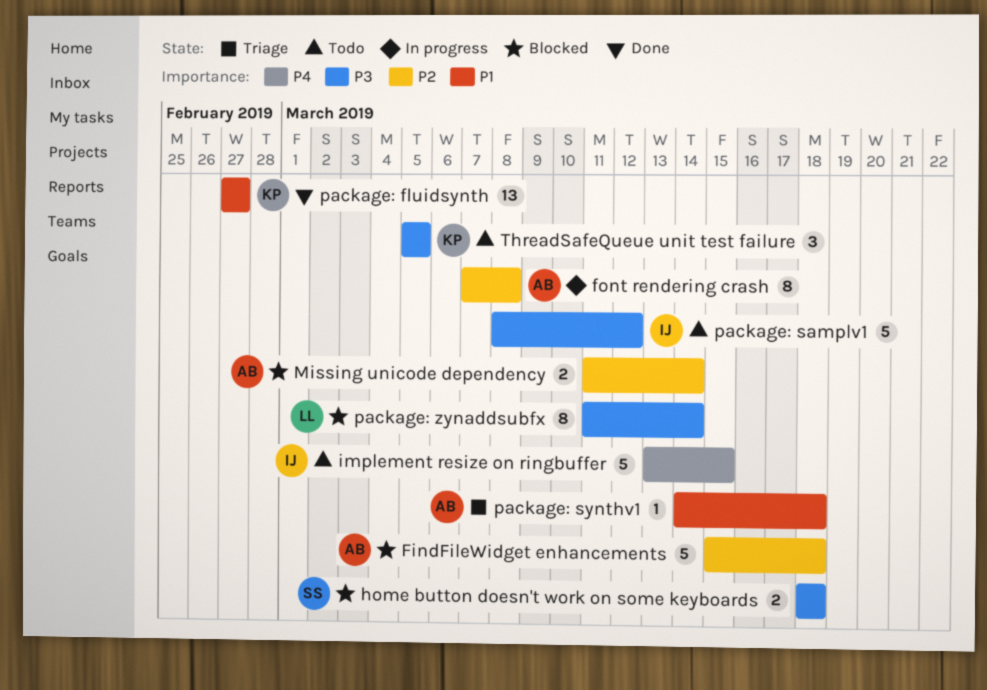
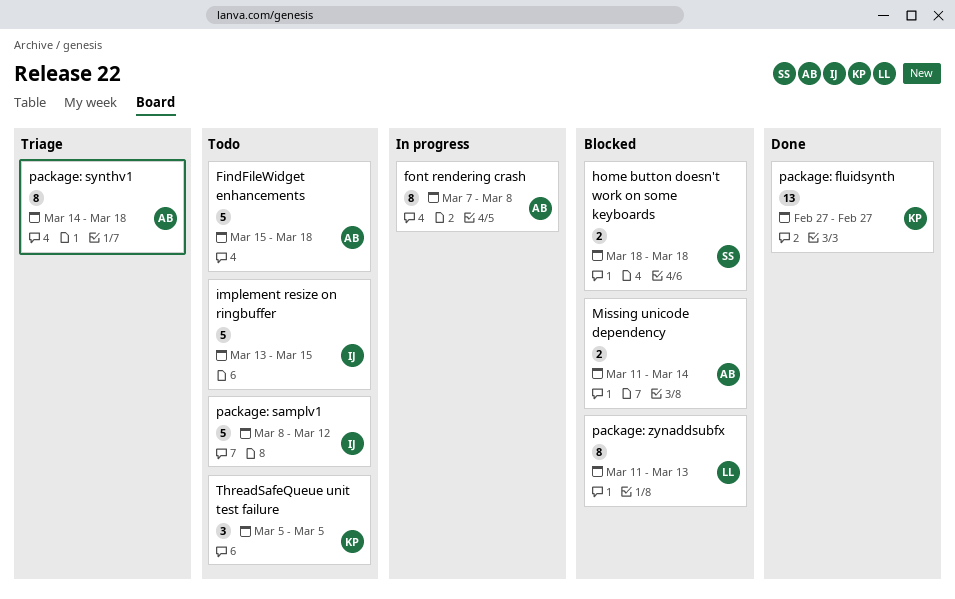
FindFileWidget enhancements, status: Blocked -> Todo
package: synthv1, estimate: 1 -> 8
package: zynaddsubfx, due: Mar 14 -> Mar 13

